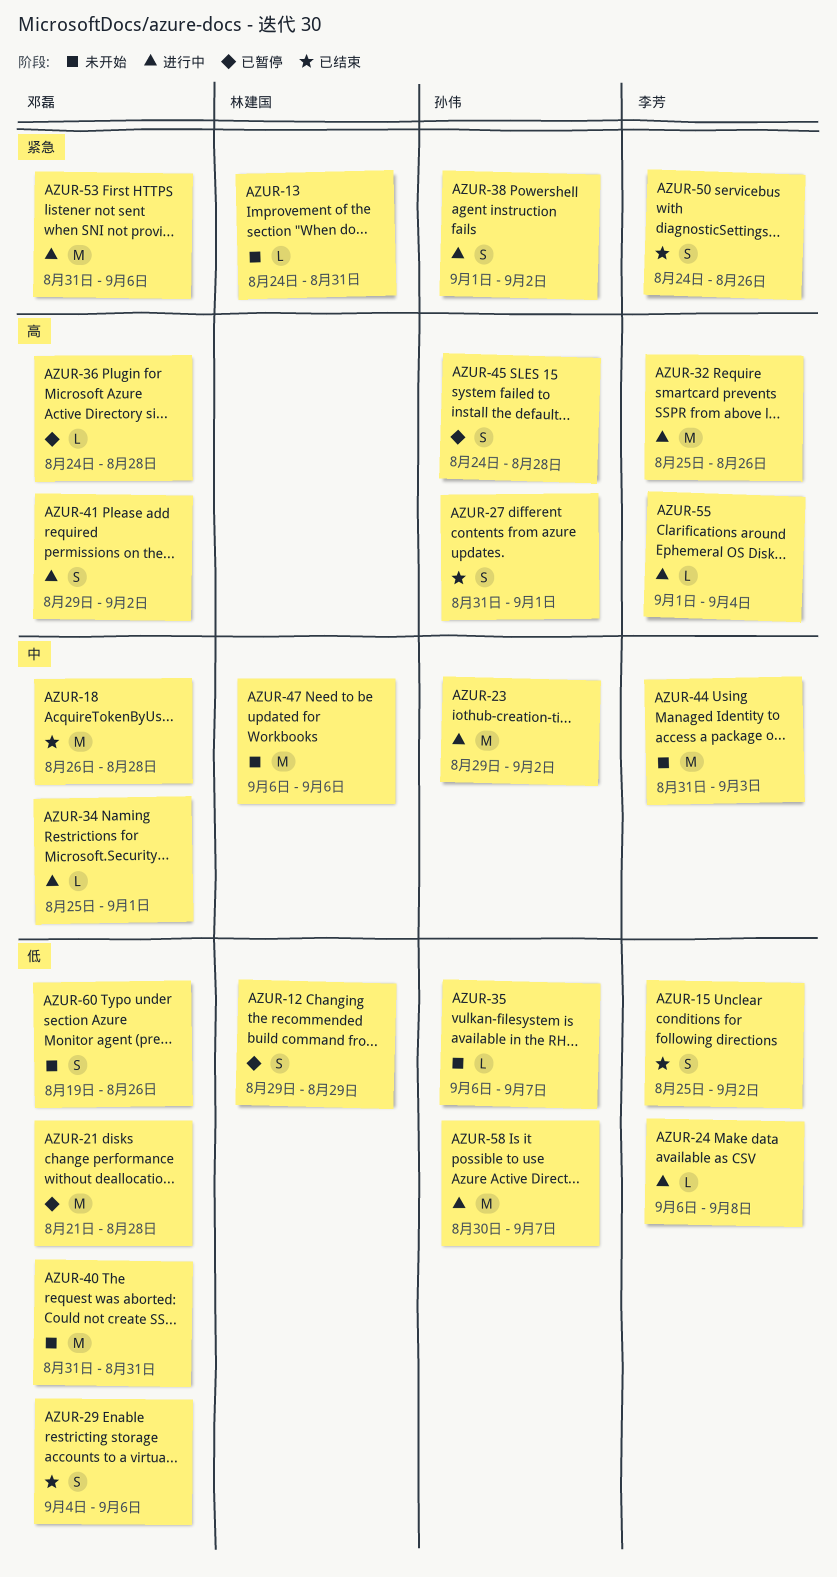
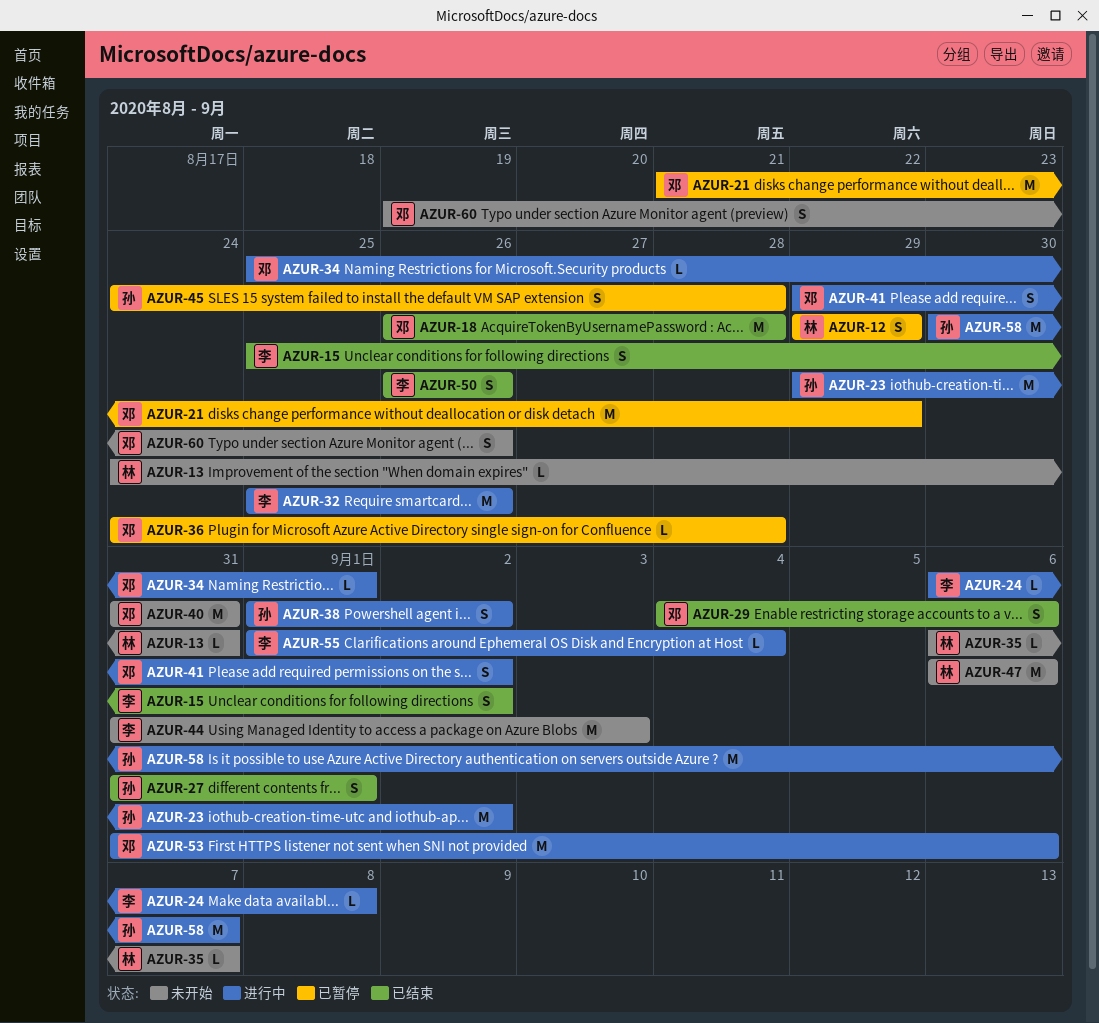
AZUR-21, due: Aug 28 -> Aug 29
AZUR-35, owner: 孙伟 -> 林建国
AZUR-50, start: Aug 24 -> Aug 26

